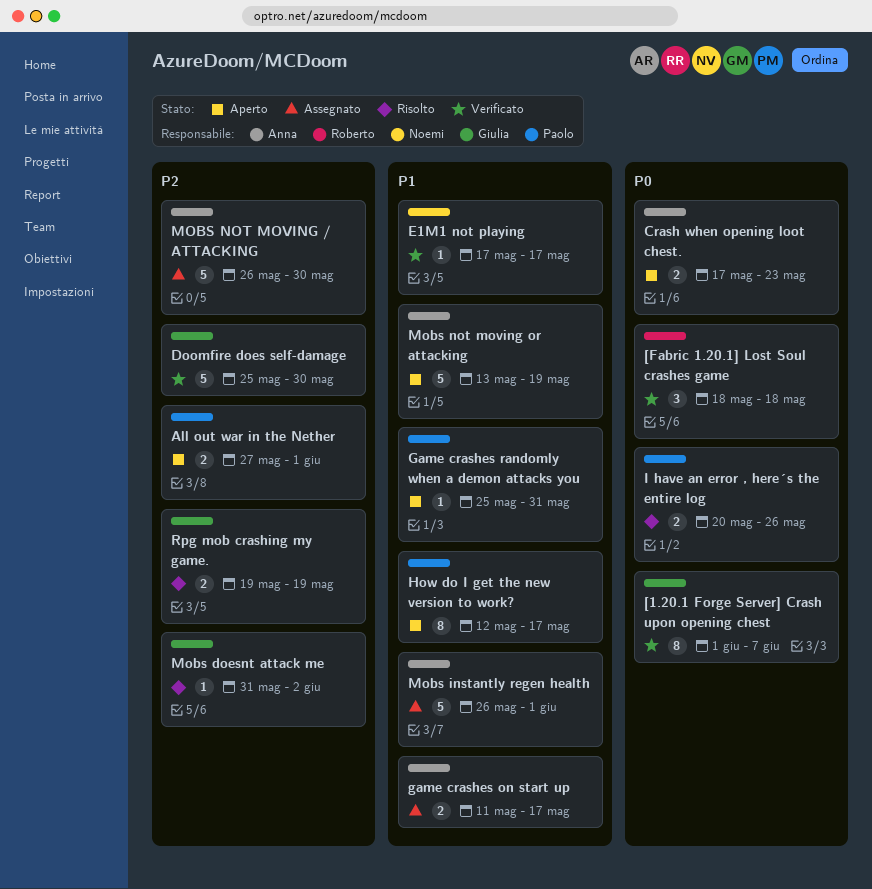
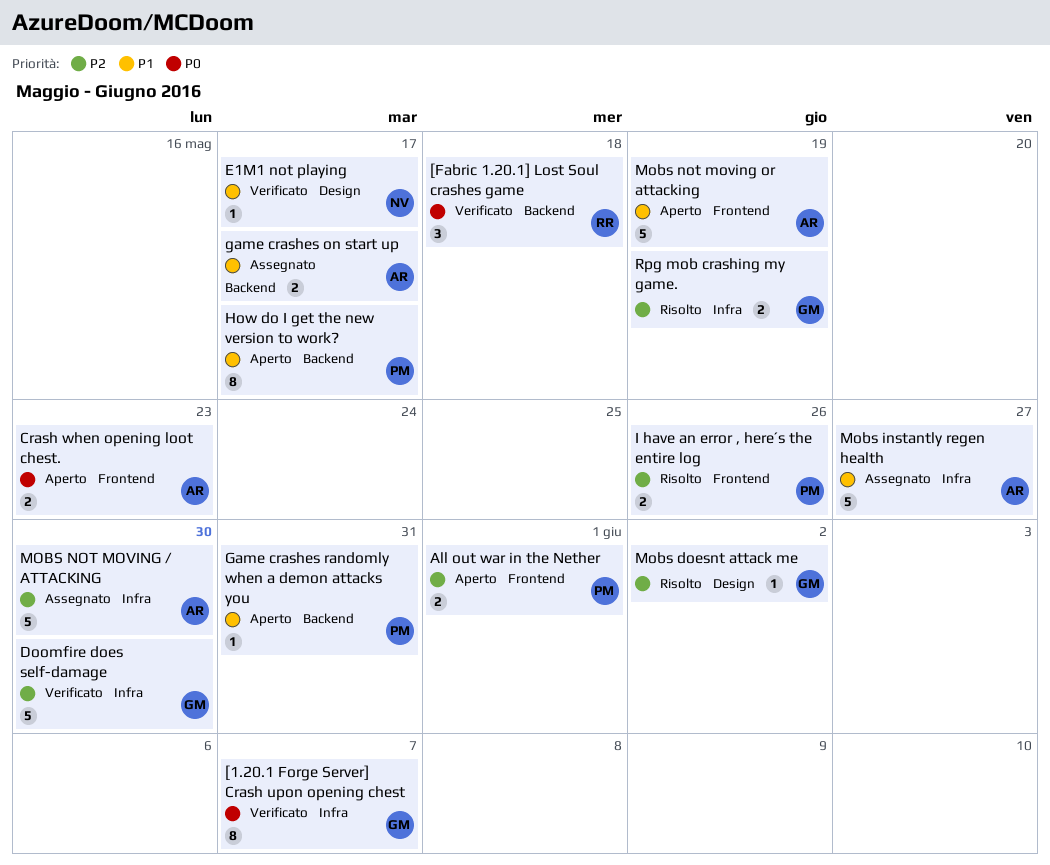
I have an error , here´s the entire log, priority: P0 -> P2
Mobs instantly regen health, due: Jun 1 -> May 27

